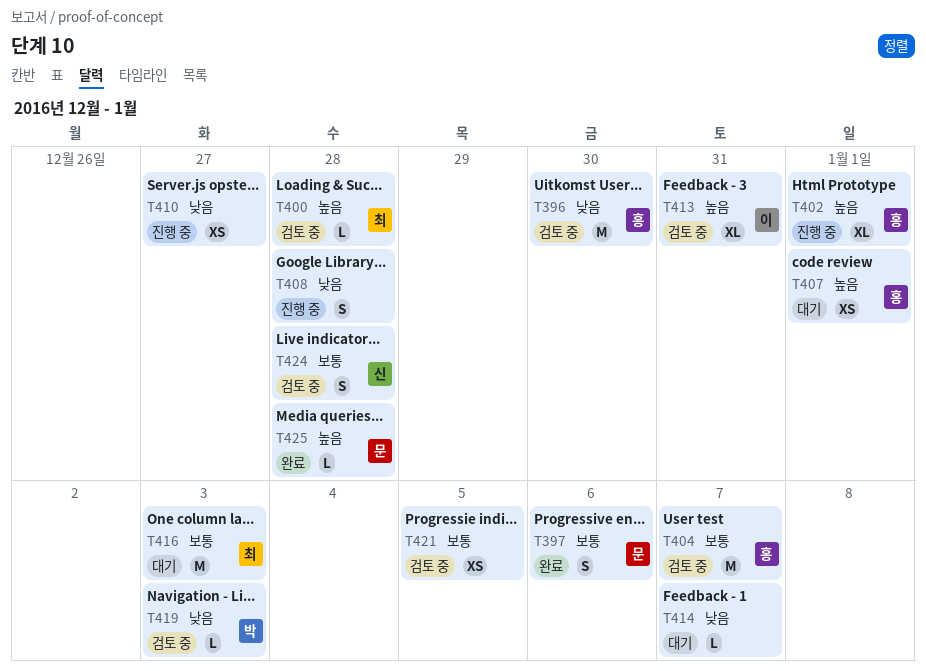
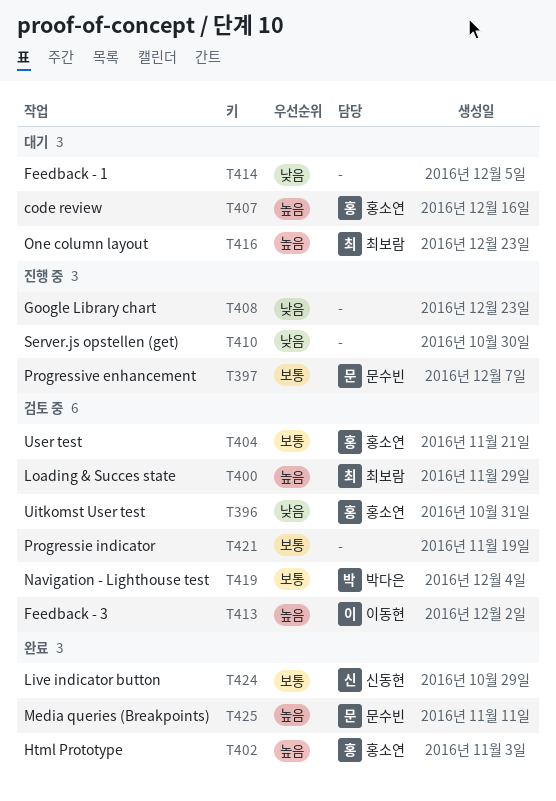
T397, status: 완료 -> 진행 중
T402, status: 진행 중 -> 완료
T416, priority: 보통 -> 높음
T419, priority: 낮음 -> 보통
T424, status: 검토 중 -> 완료

